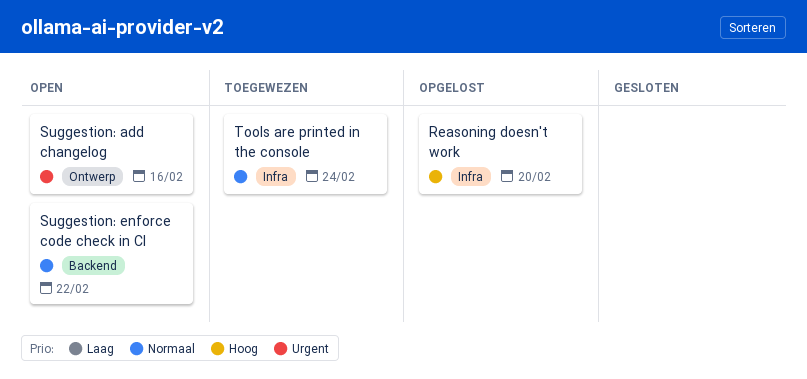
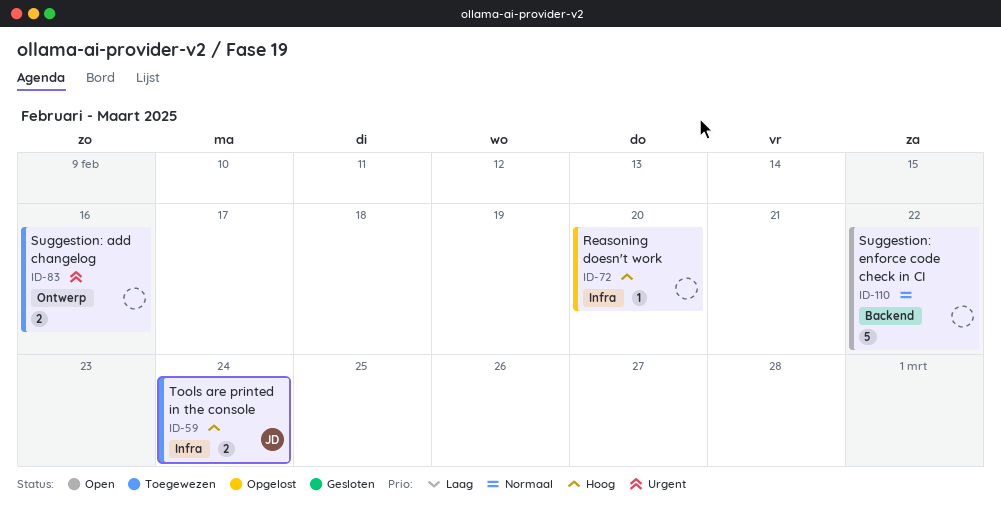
Suggestion: add changelog, status: Open -> Toegewezen
Tools are printed in the console, priority: Normaal -> Hoog

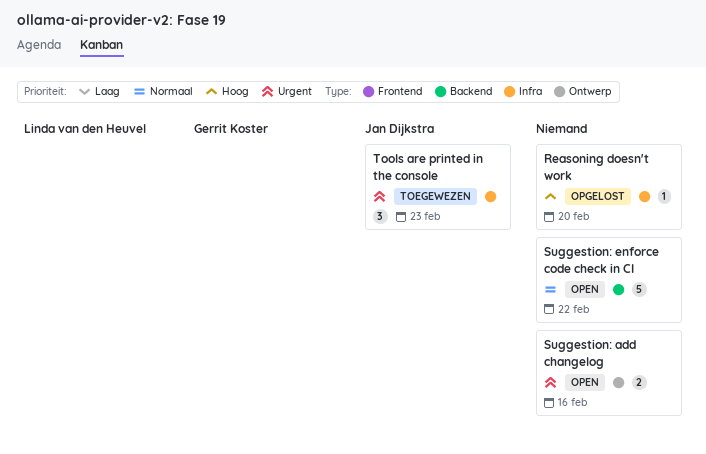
Suggestion: add changelog, status: Toegewezen -> Open
Tools are printed in the console, priority: Hoog -> Urgent
Tools are printed in the console, estimate: 2 -> 3
Tools are printed in the console, due: Feb 24 -> Feb 23

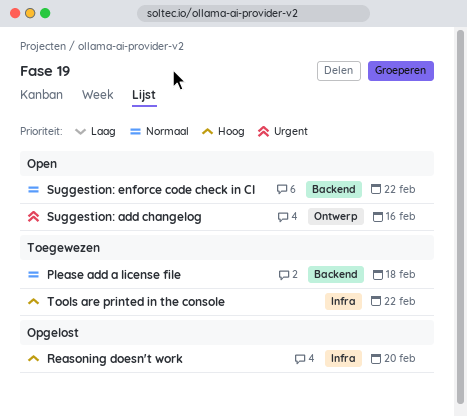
Please add a license file: none -> present
Tools are printed in the console, priority: Urgent -> Hoog
Tools are printed in the console, due: Feb 23 -> Feb 22

